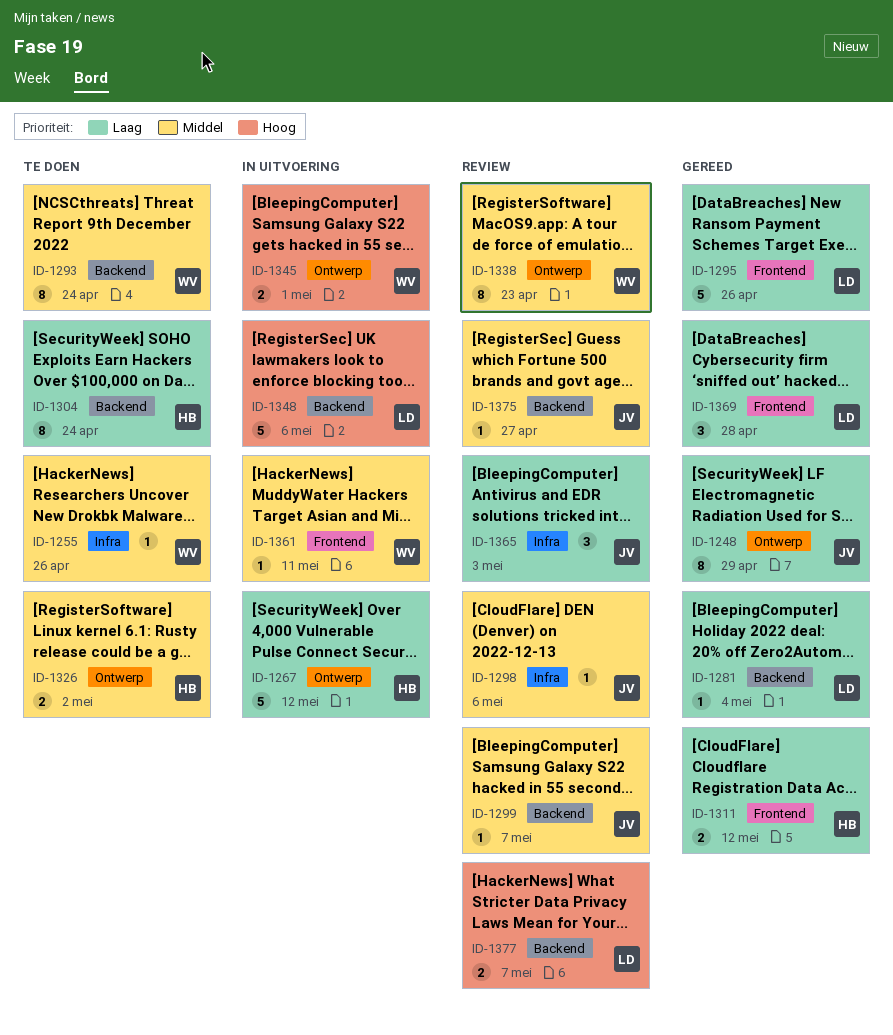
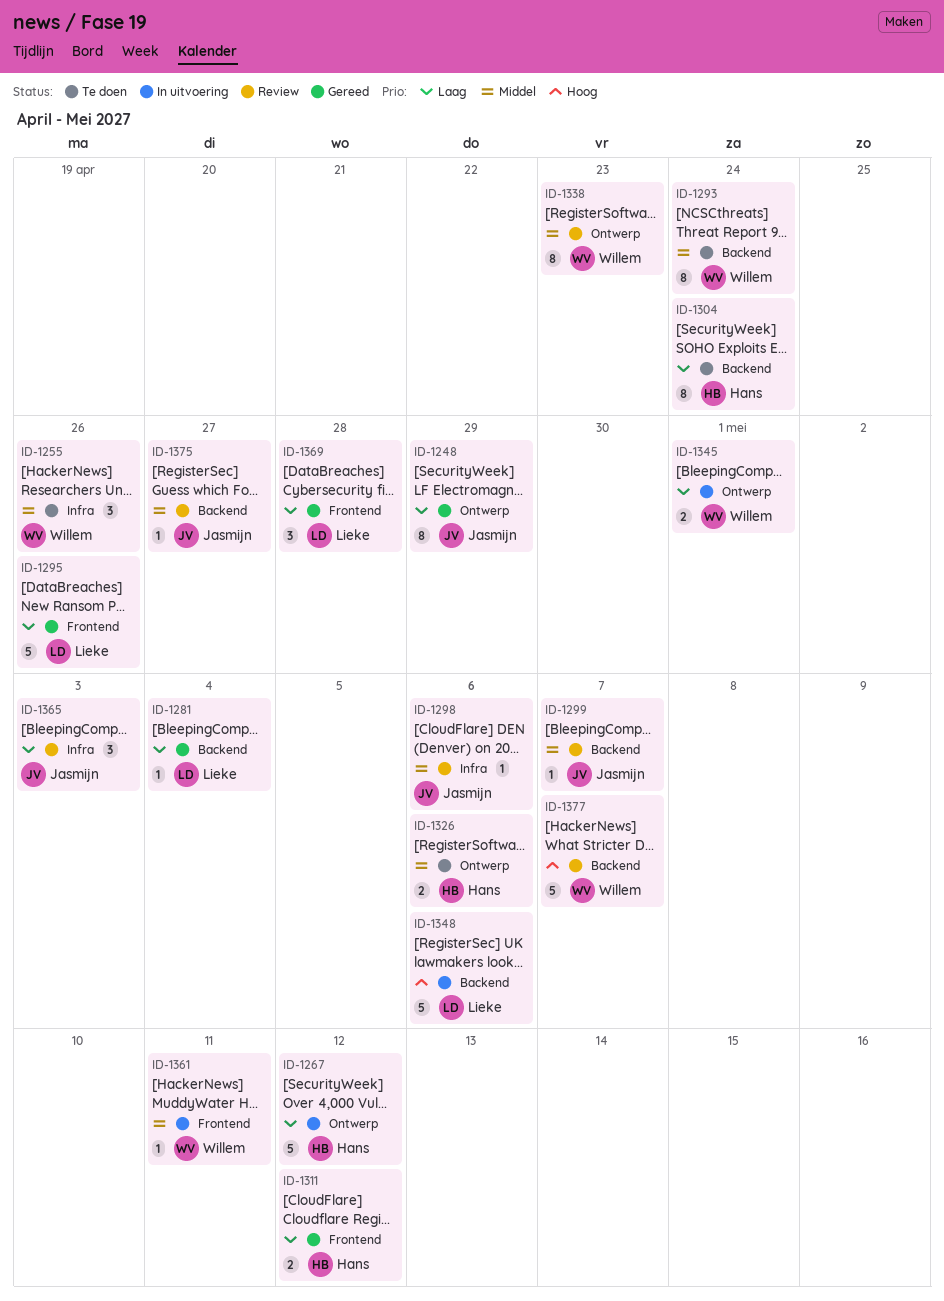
ID-1255, estimate: 1 -> 3
ID-1326, due: May 2 -> May 6
ID-1345, priority: Hoog -> Laag
ID-1377, owner: Lieke -> Willem
ID-1377, estimate: 2 -> 5

